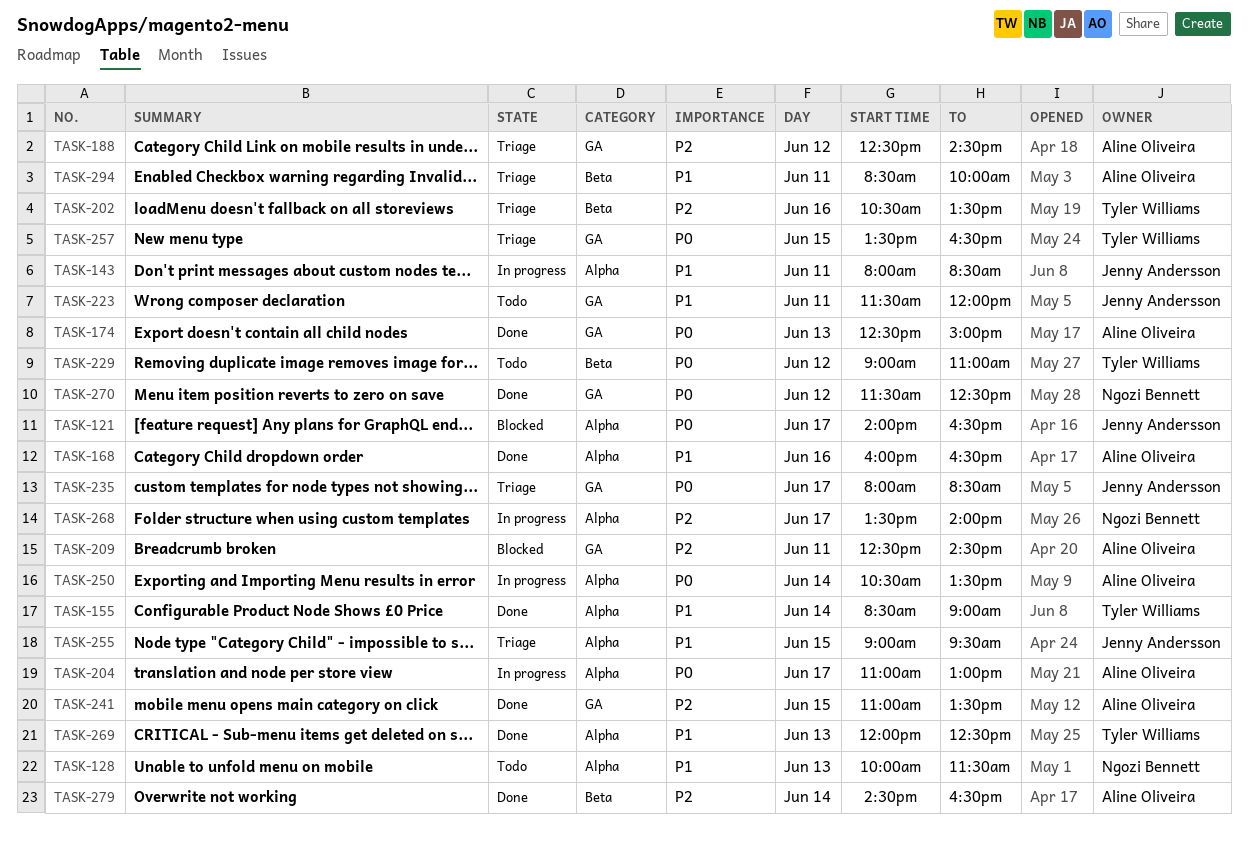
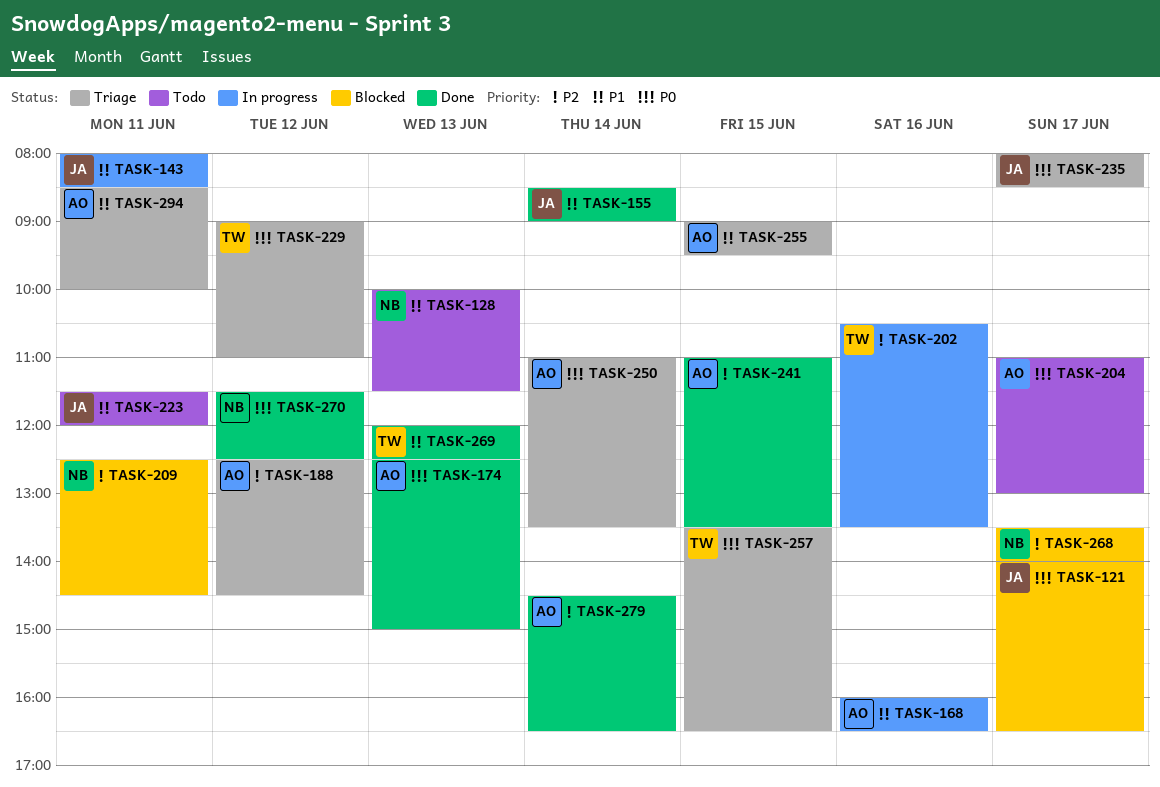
TASK-155, owner: Tyler Williams -> Jenny Andersson
TASK-168, status: Done -> In progress
TASK-202, status: Triage -> In progress
TASK-204, status: In progress -> Todo
TASK-209, owner: Aline Oliveira -> Ngozi Bennett
TASK-229, status: Todo -> Triage
TASK-250, status: In progress -> Triage
TASK-250, begins: 10:30 -> 11:00
TASK-255, owner: Jenny Andersson -> Aline Oliveira
TASK-268, status: In progress -> Blocked

